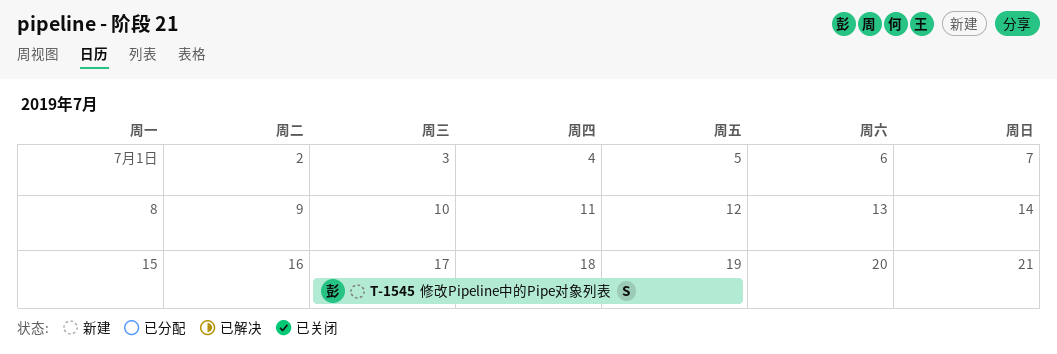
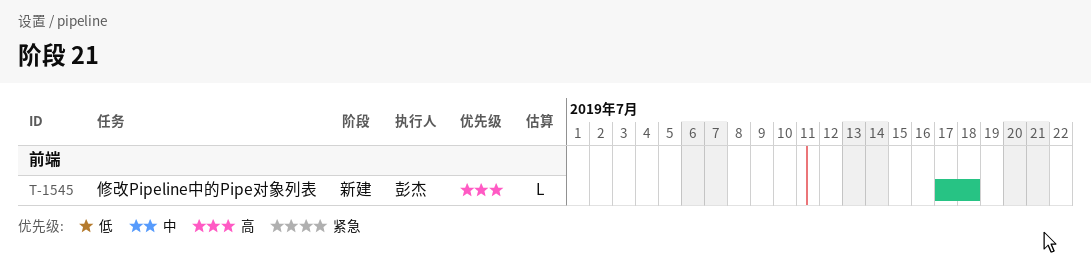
T-1545, estimate: S -> L
T-1545, due: Jul 19 -> Jul 18

